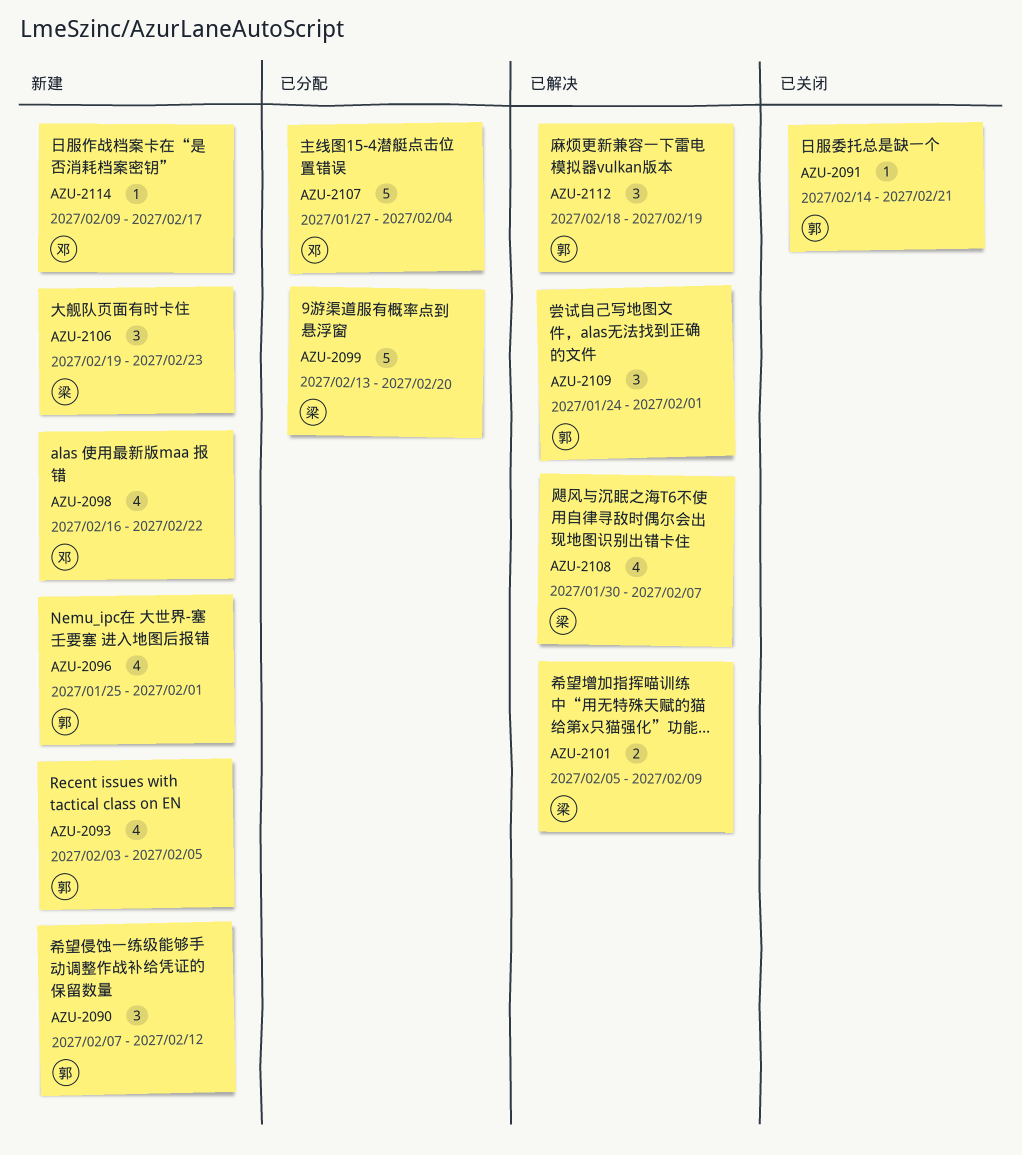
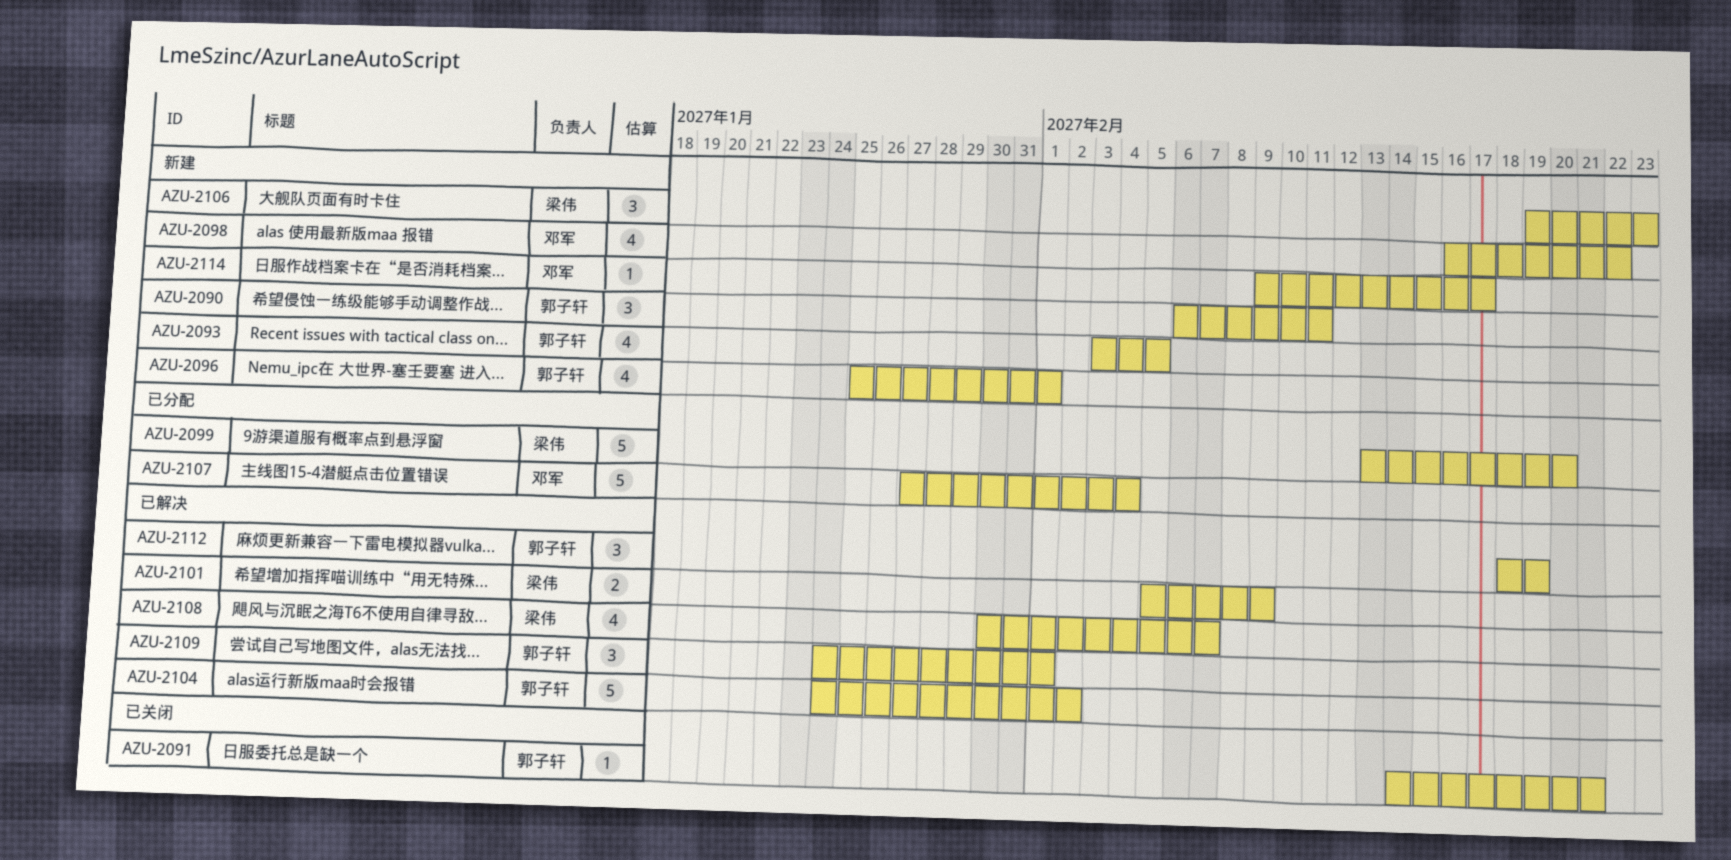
AZU-2090, start: Feb 7 -> Feb 6
AZU-2090, due: Feb 12 -> Feb 11
AZU-2104: none -> present

